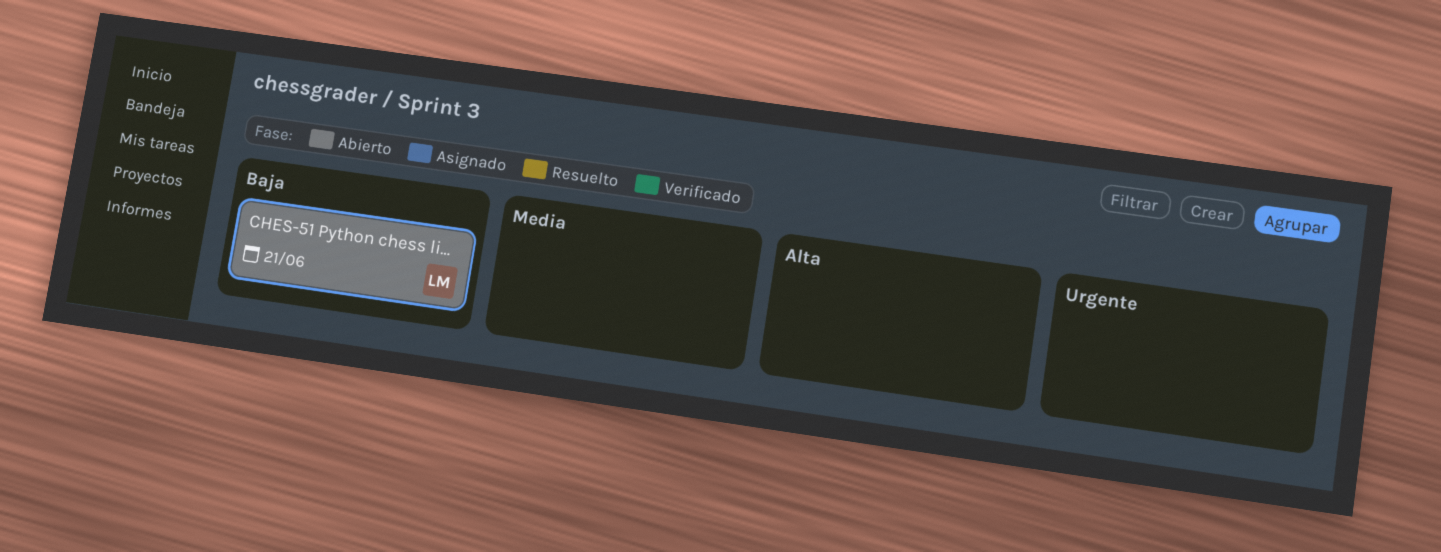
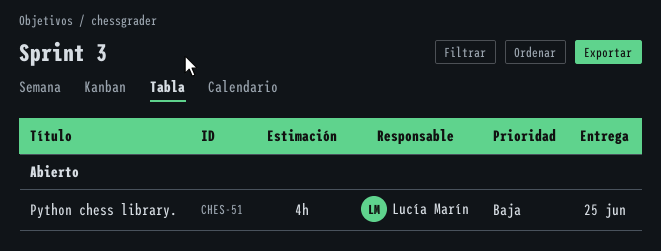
CHES-51, due: Jun 21 -> Jun 25

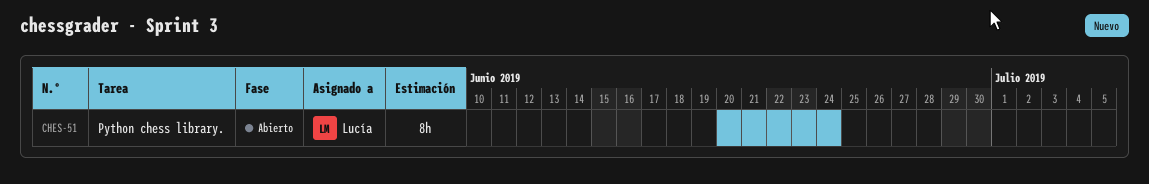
CHES-51, estimate: 4h -> 8h
CHES-51, due: Jun 25 -> Jun 24

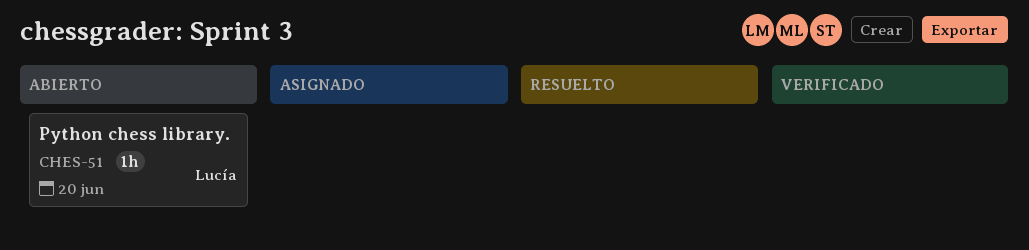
CHES-51, estimate: 8h -> 1h
CHES-51, due: Jun 24 -> Jun 20

